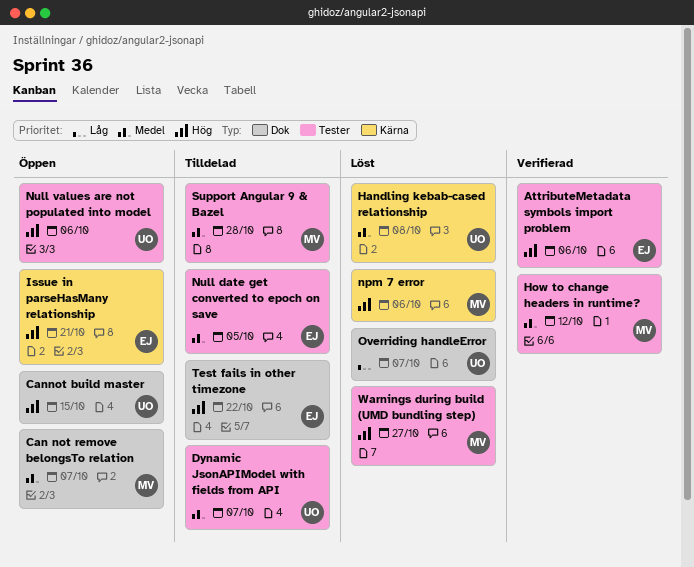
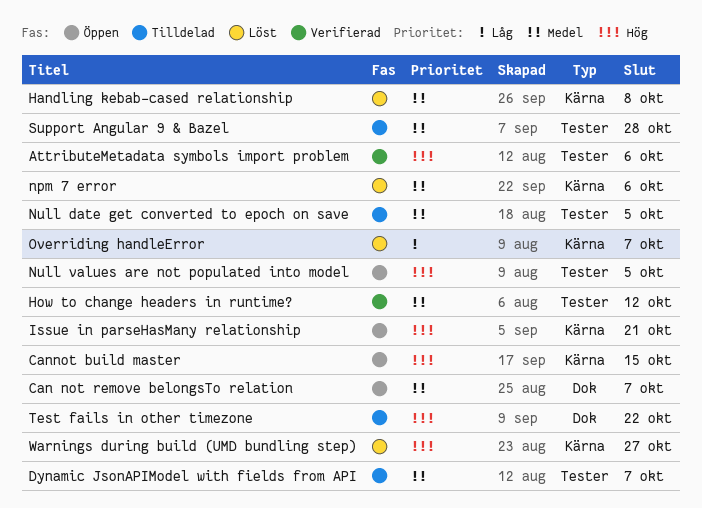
Cannot build master, label: Dok -> Kärna
npm 7 error, priority: Hög -> Medel
Null values are not populated into model, due: Oct 6 -> Oct 5
Overriding handleError, label: Dok -> Kärna
Warnings during build (UMD bundling step), label: Tester -> Kärna

